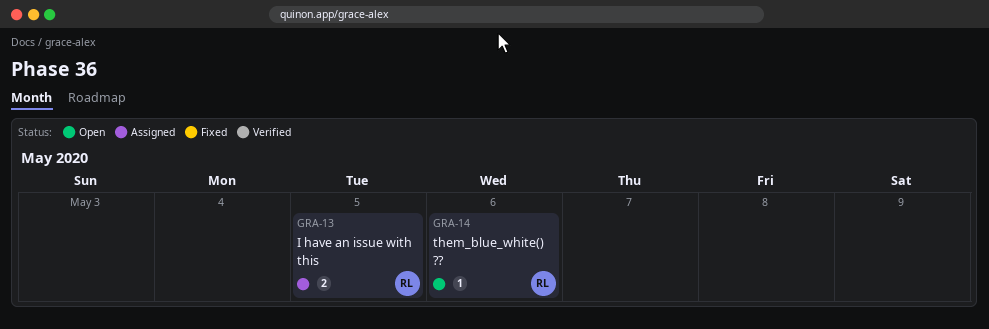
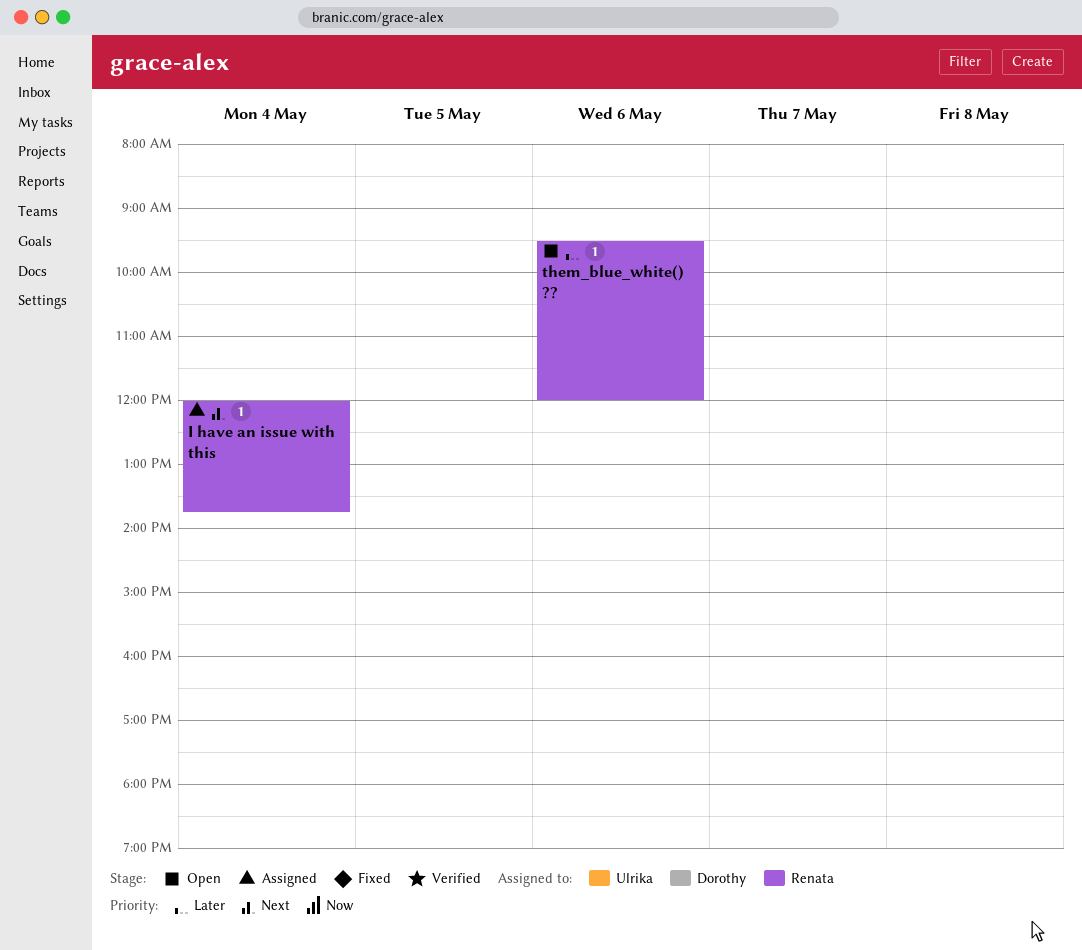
I have an issue with this, estimate: 2 -> 1
I have an issue with this, day: May 5 -> May 4

